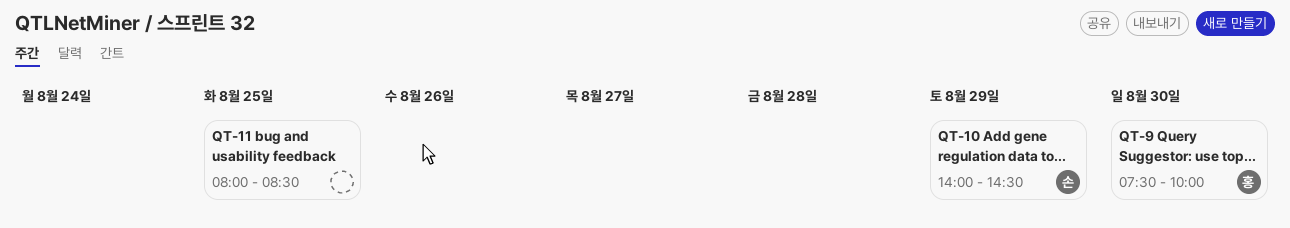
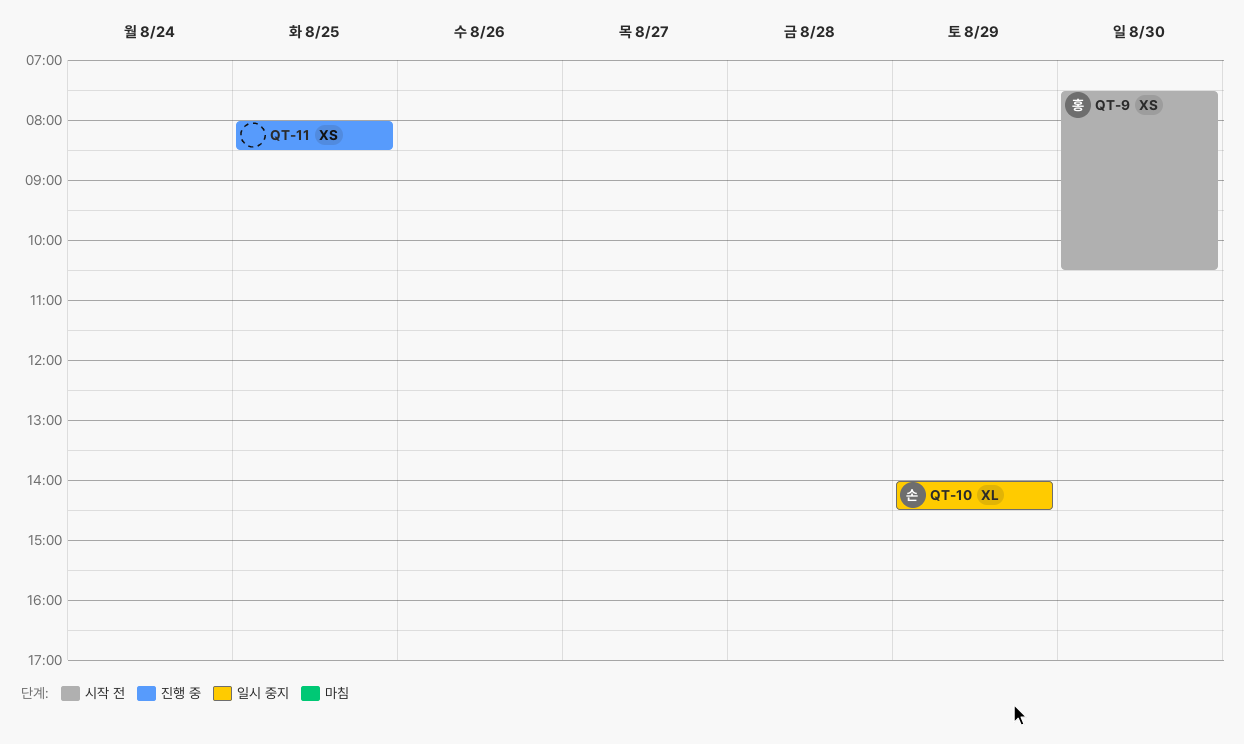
QT-9, ends: 10:00 -> 10:30

